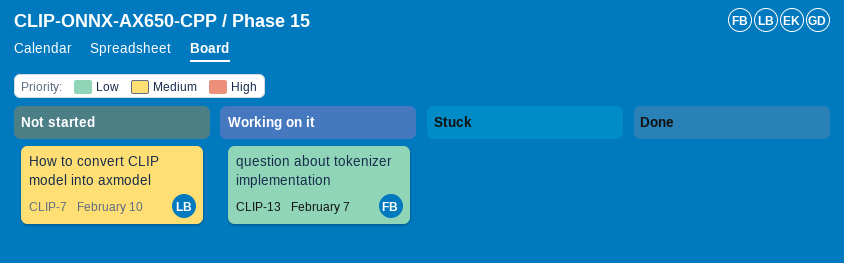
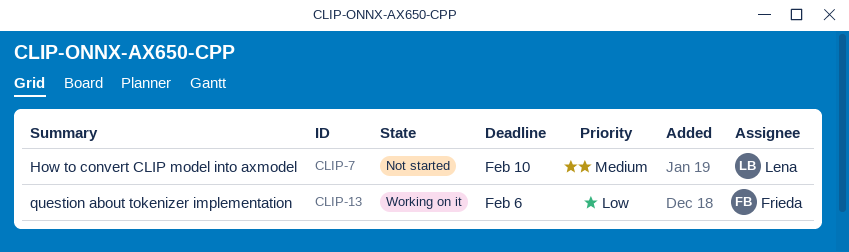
CLIP-13, due: Feb 7 -> Feb 6

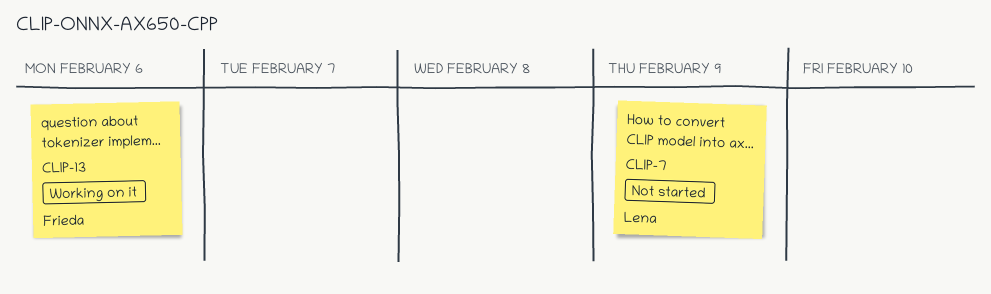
CLIP-7, due: Feb 10 -> Feb 9

